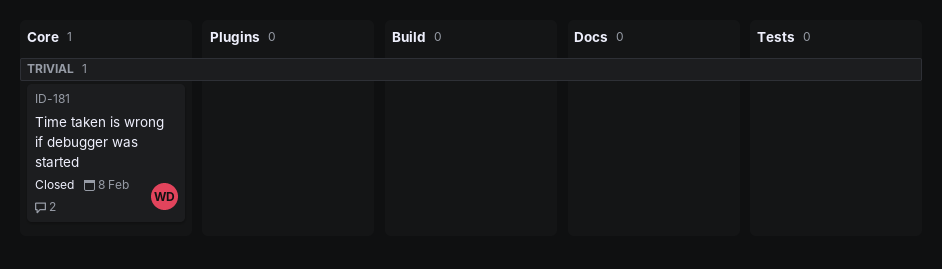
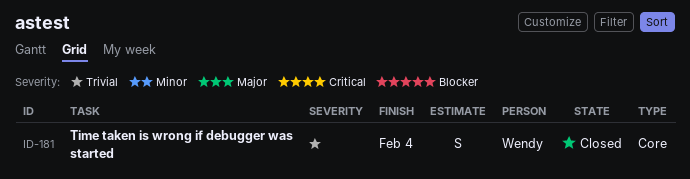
ID-181, due: Feb 8 -> Feb 4

